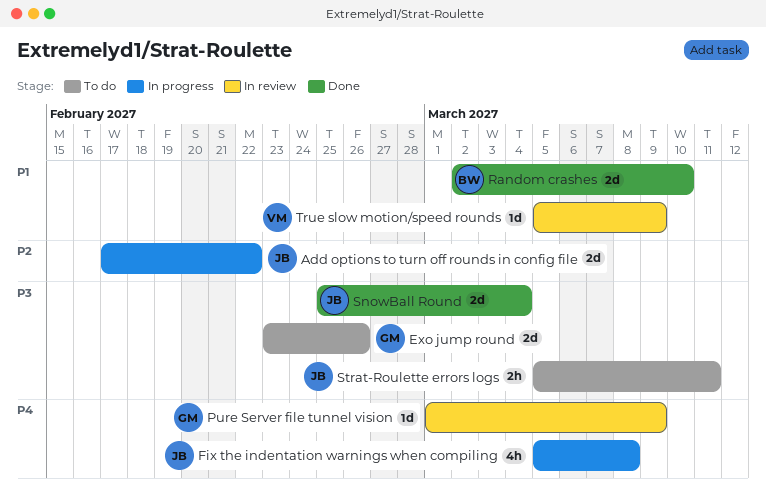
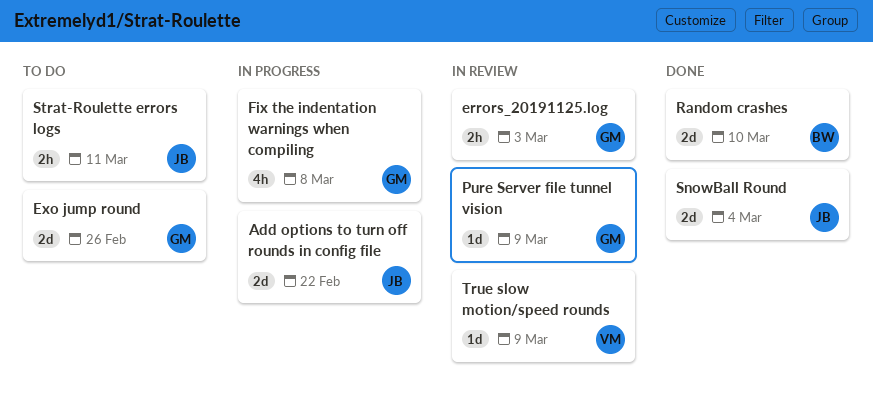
errors_20191125.log: none -> present
Fix the indentation warnings when compiling, owner: JB -> GM

